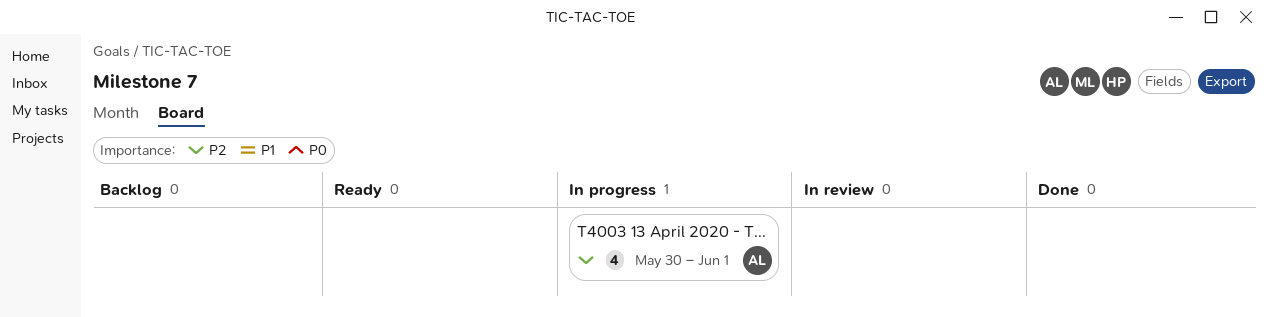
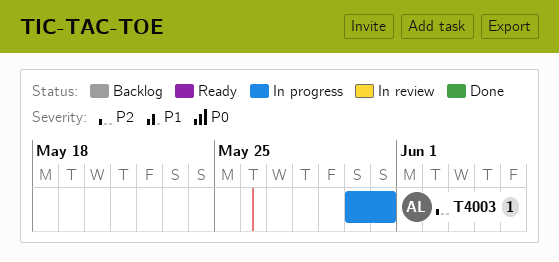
T4003, estimate: 4 -> 1
T4003, due: Jun 1 -> May 31

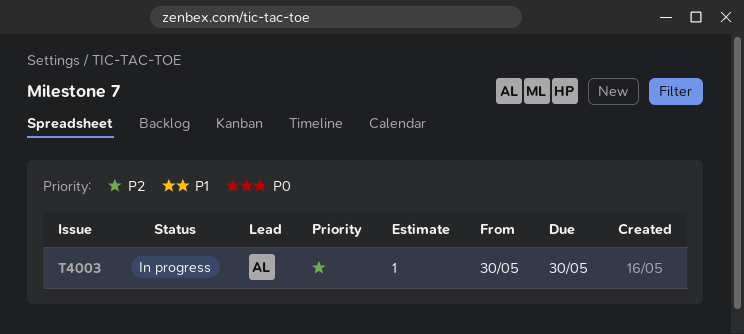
T4003, due: May 31 -> May 30

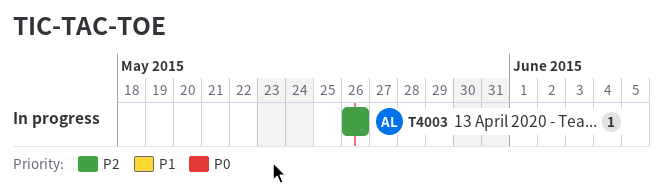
T4003, start: May 30 -> May 26
T4003, due: May 30 -> May 26

